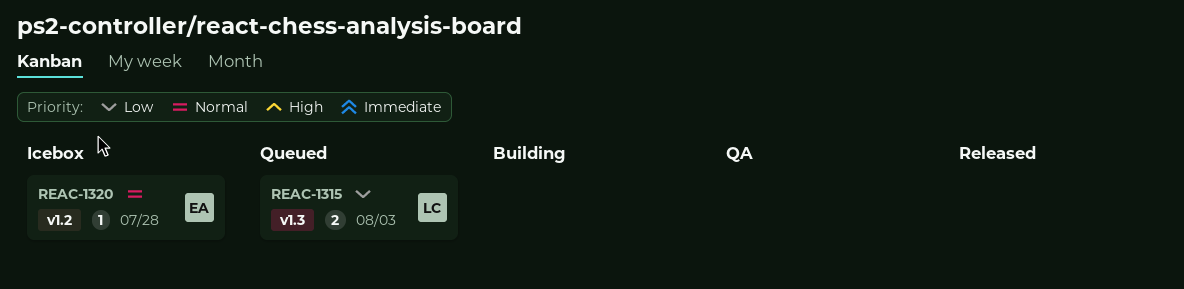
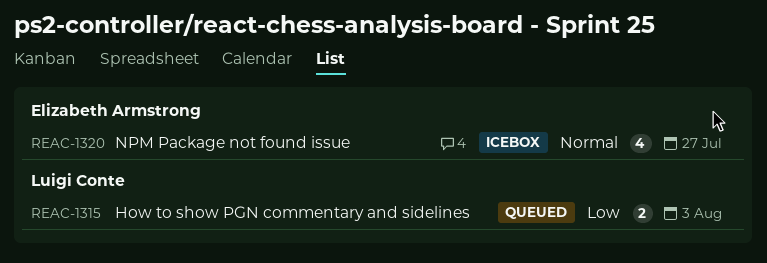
REAC-1320, estimate: 1 -> 4
REAC-1320, due: Jul 28 -> Jul 27

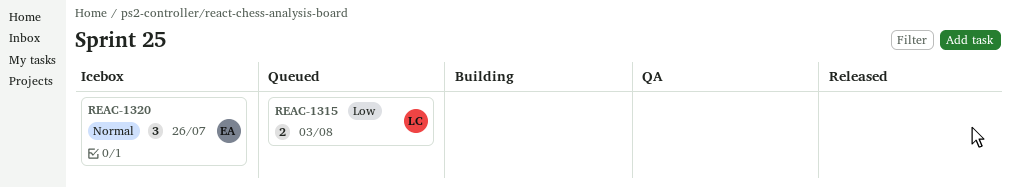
REAC-1320, estimate: 4 -> 3
REAC-1320, due: Jul 27 -> Jul 26

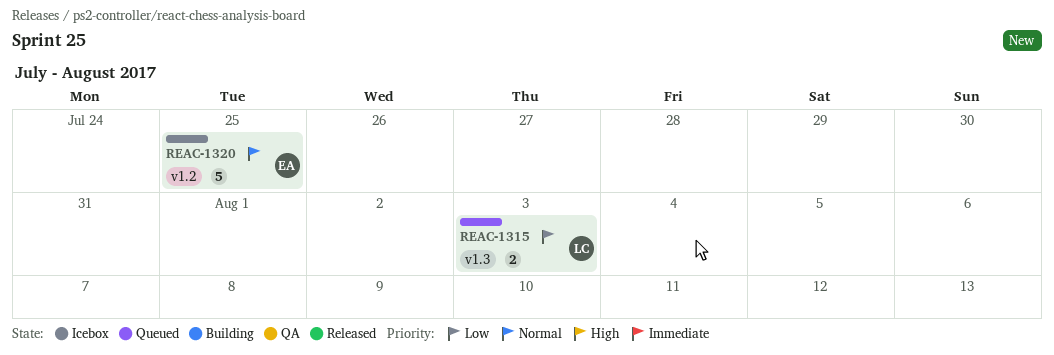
REAC-1320, estimate: 3 -> 5
REAC-1320, due: Jul 26 -> Jul 25

